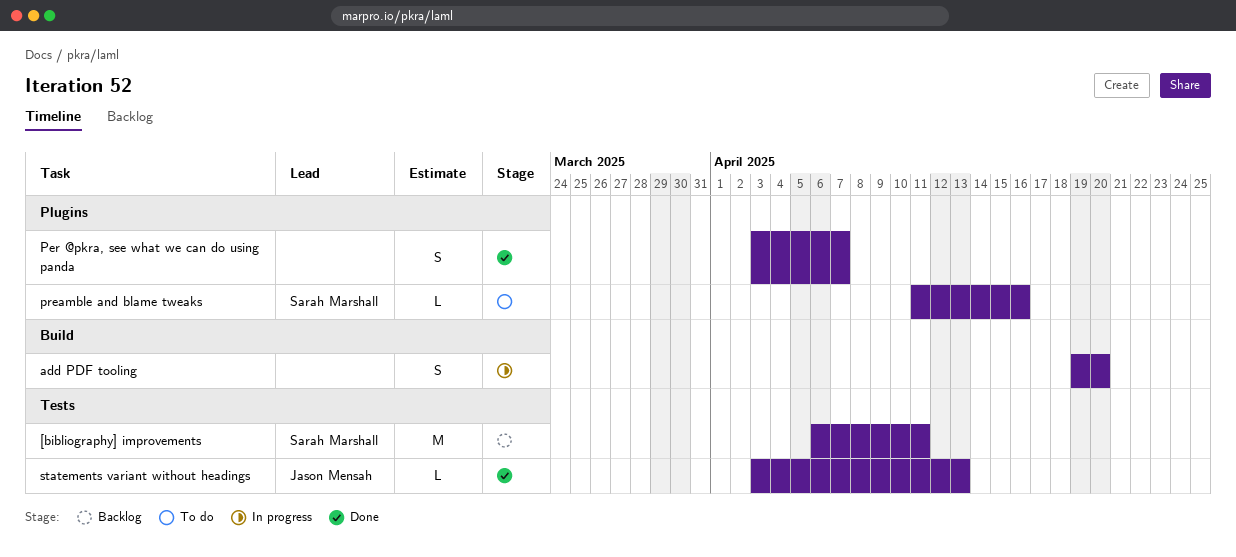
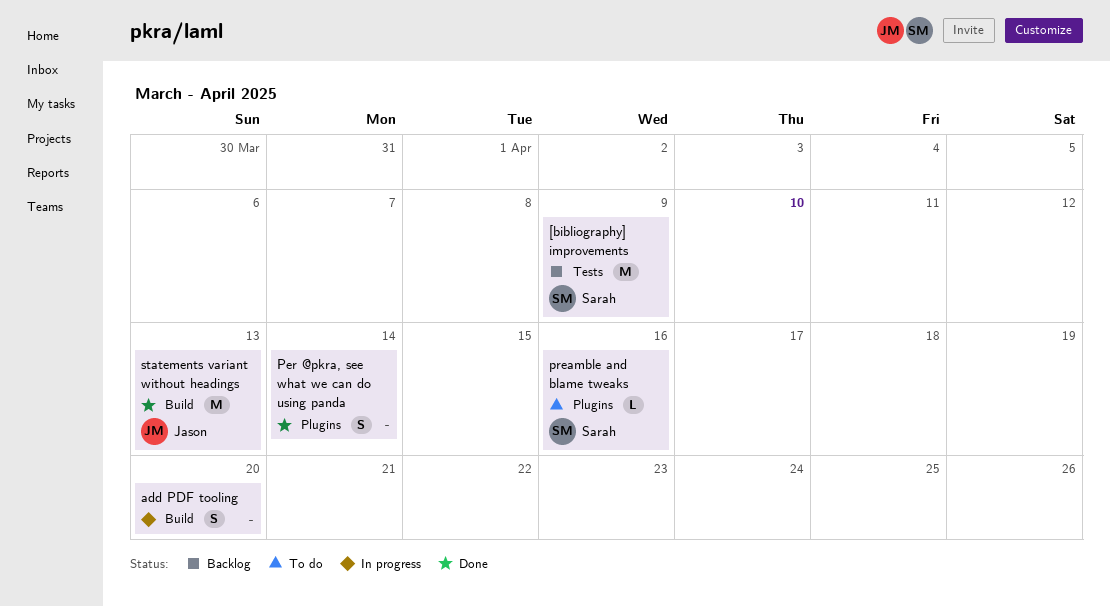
[bibliography] improvements, due: Apr 11 -> Apr 9
Per @pkra, see what we can do using panda, due: Apr 7 -> Apr 14
statements variant without headings, label: Tests -> Build
statements variant without headings, estimate: L -> M

